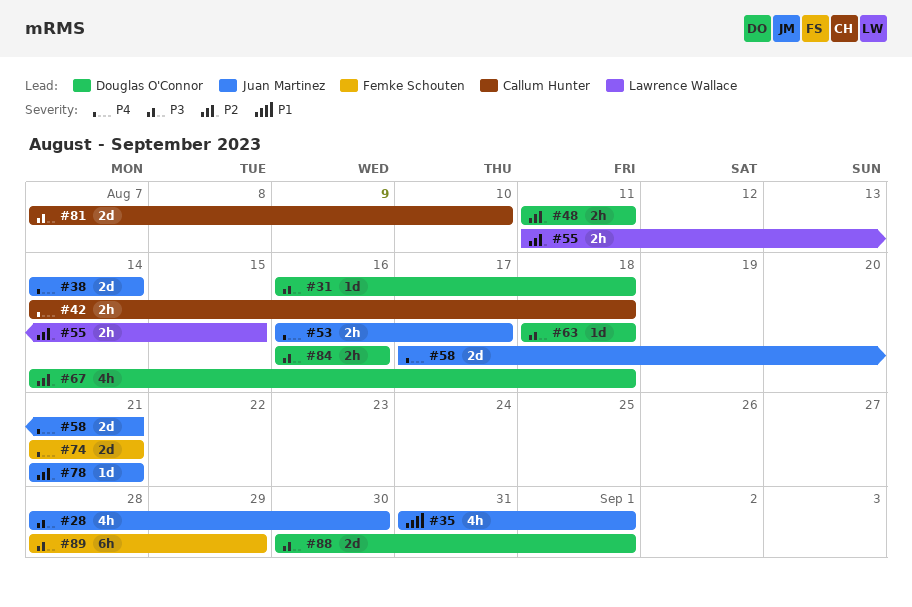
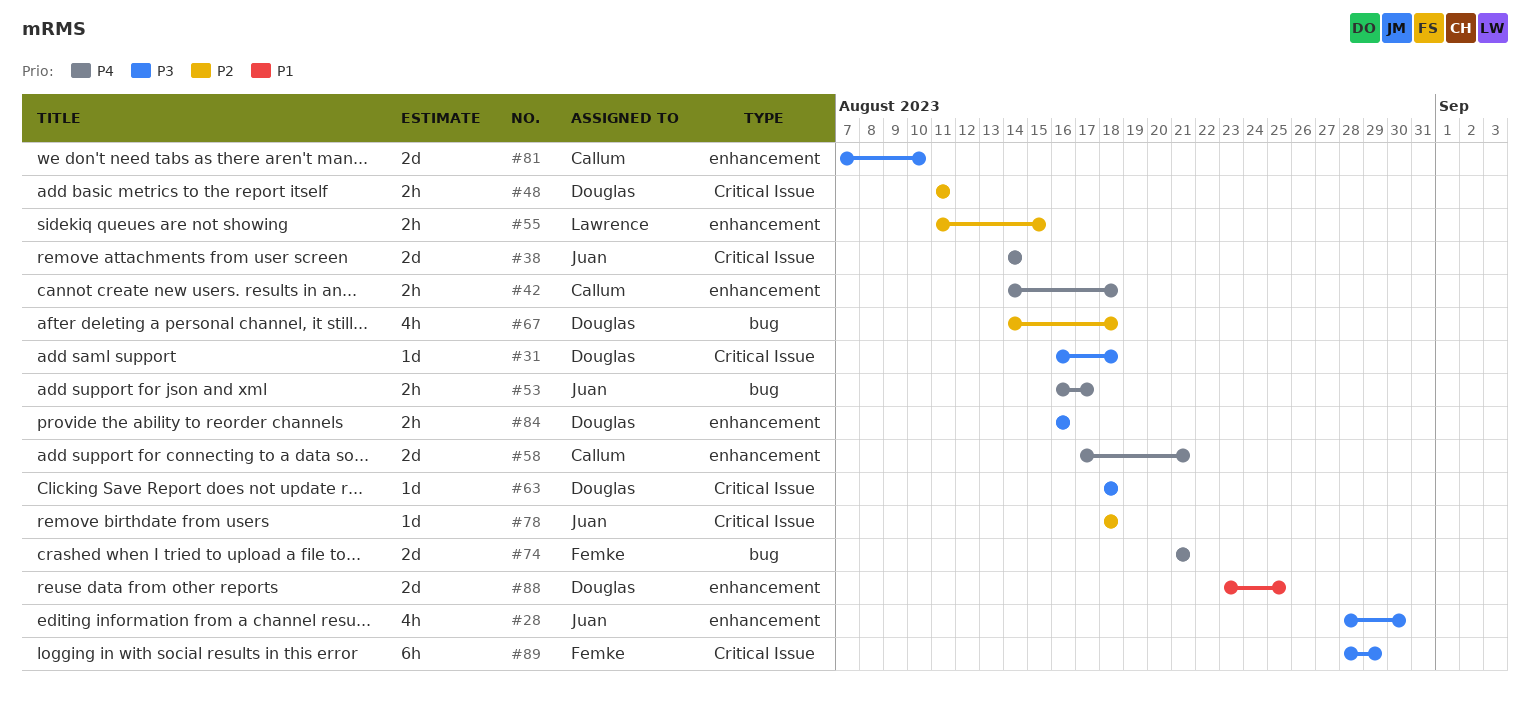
#35: present -> none
#58, owner: Juan Martinez -> Callum Hunter
#78, start: Aug 21 -> Aug 18
#78, due: Aug 21 -> Aug 18
#88, priority: P3 -> P1
#88, start: Aug 30 -> Aug 23
#88, due: Sep 1 -> Aug 25

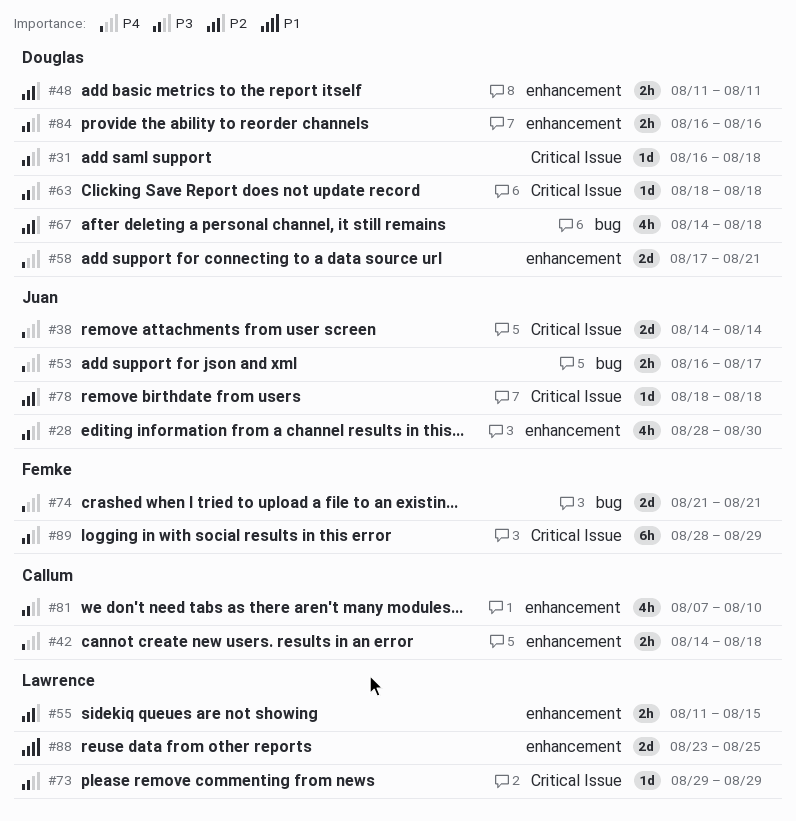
#48, label: Critical Issue -> enhancement
#58, owner: Callum -> Douglas
#73: none -> present
#81, estimate: 2d -> 4h
#88, owner: Douglas -> Lawrence

